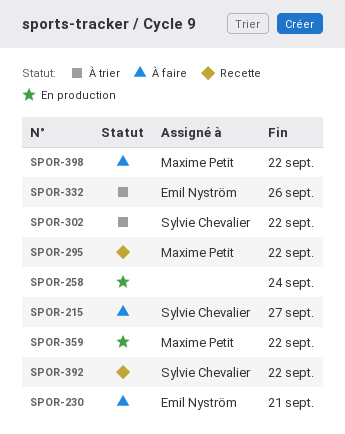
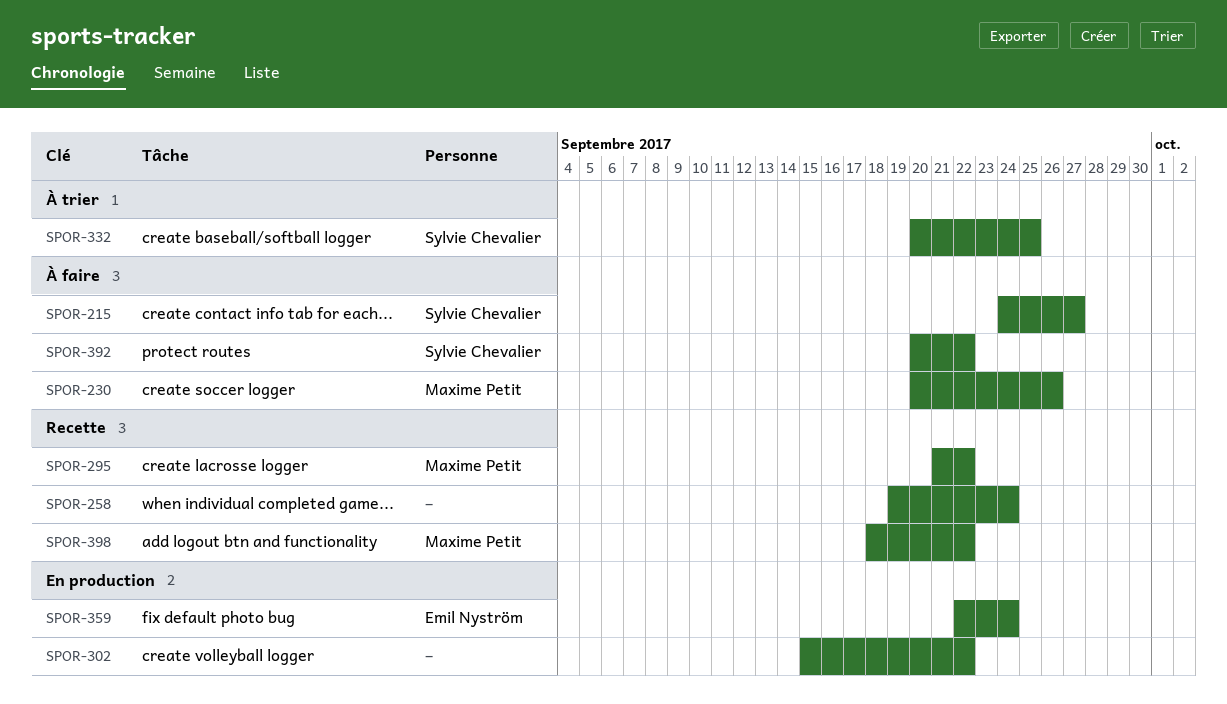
SPOR-230, owner: Emil Nyström -> Maxime Petit
SPOR-230, due: Sep 21 -> Sep 26
SPOR-258, status: En production -> Recette
SPOR-302, status: À trier -> En production
SPOR-302, owner: Sylvie Chevalier -> none
SPOR-332, owner: Emil Nyström -> Sylvie Chevalier
SPOR-332, due: Sep 26 -> Sep 25
SPOR-359, owner: Maxime Petit -> Emil Nyström
SPOR-359, due: Sep 22 -> Sep 24
SPOR-392, status: Recette -> À faire
SPOR-398, status: À faire -> Recette

